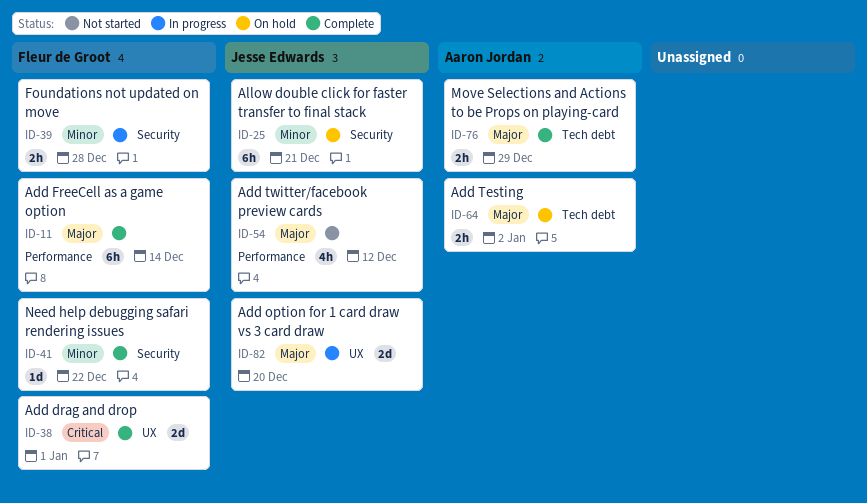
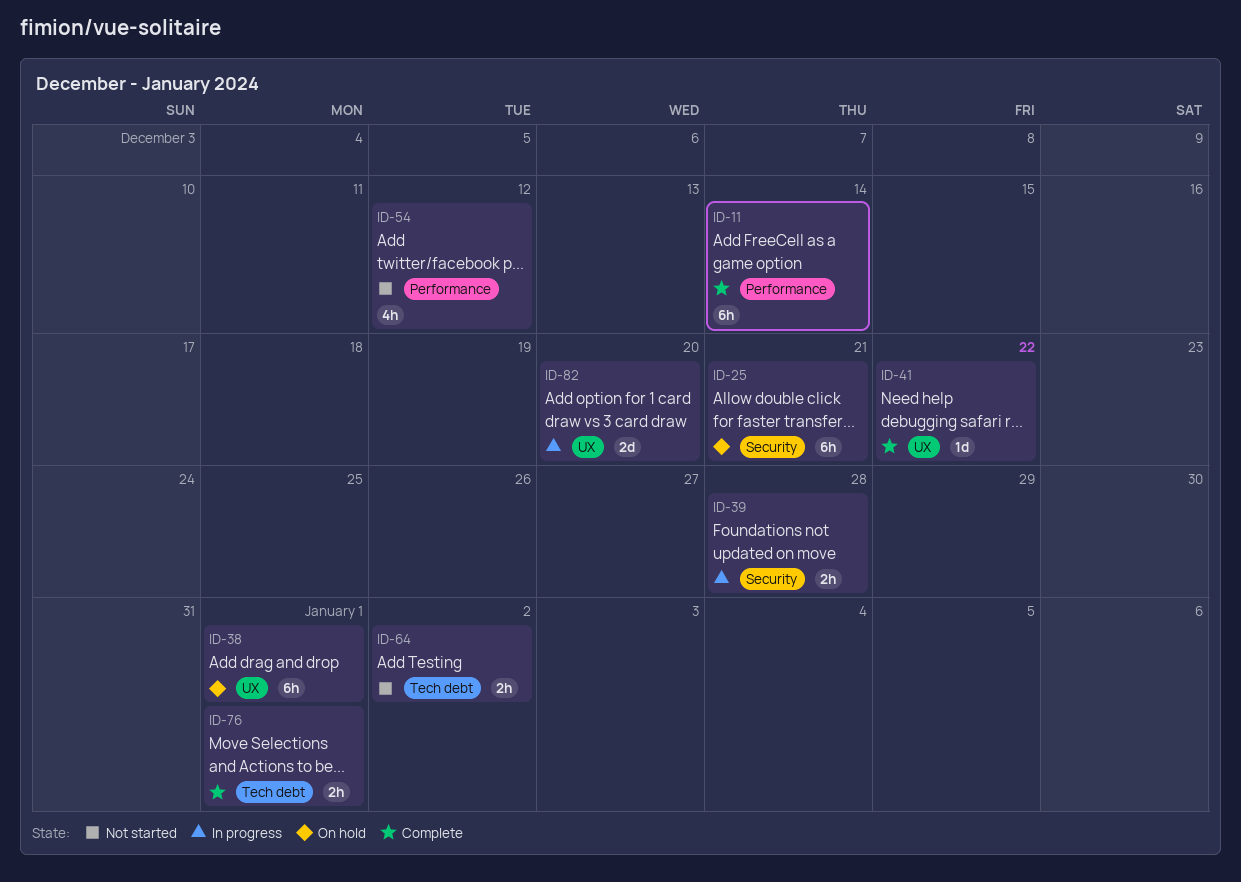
ID-38, status: Complete -> On hold
ID-38, estimate: 2d -> 6h
ID-41, label: Security -> UX
ID-64, status: On hold -> Not started
ID-76, due: Dec 29 -> Jan 1

